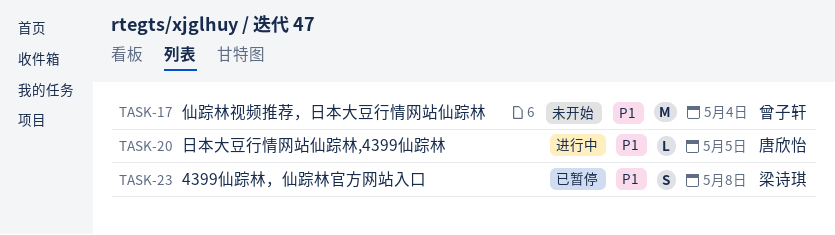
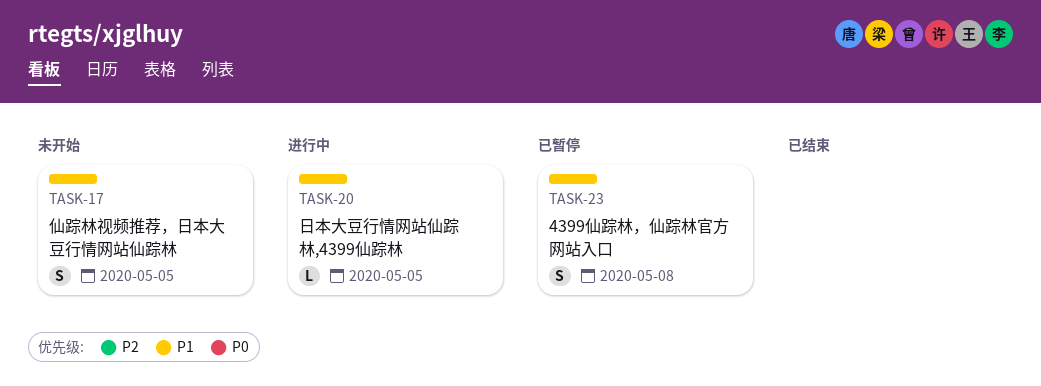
TASK-17, estimate: M -> S
TASK-17, due: May 4 -> May 5

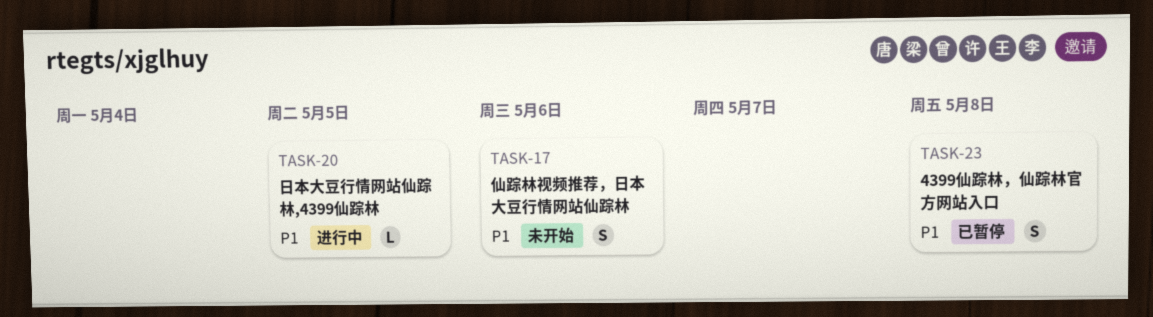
TASK-17, due: May 5 -> May 6

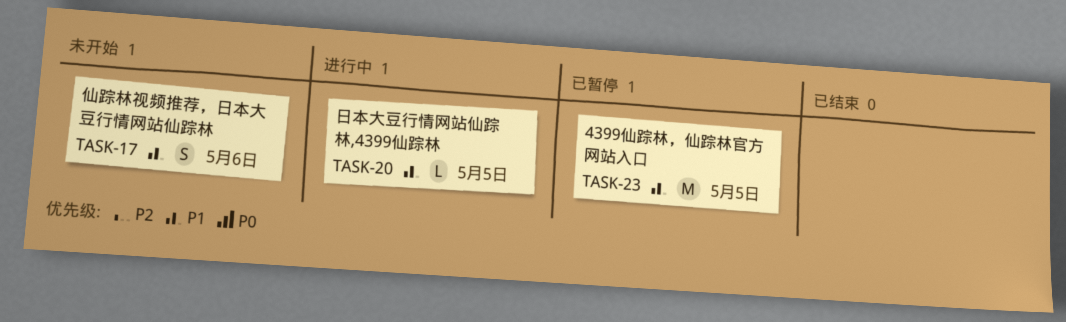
TASK-23, estimate: S -> M
TASK-23, due: May 8 -> May 5

